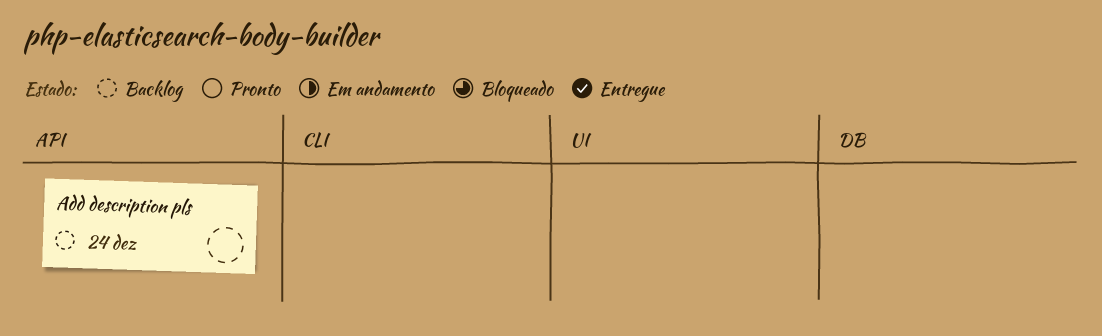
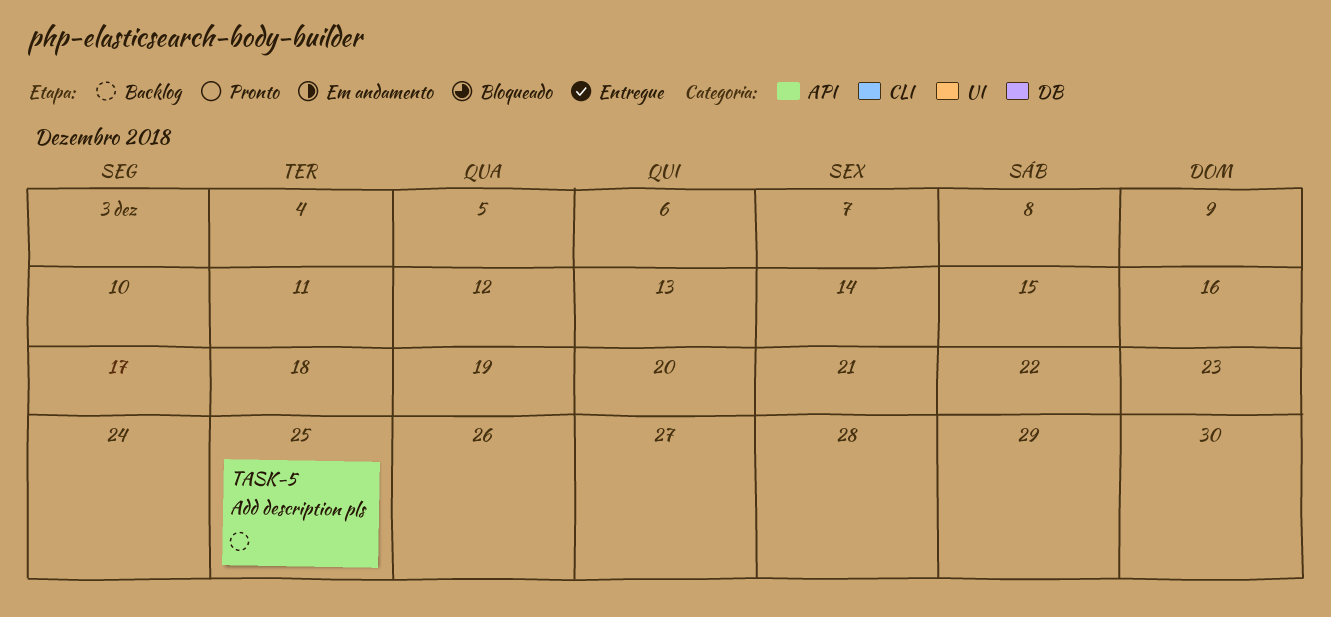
Add description pls, due: Dec 24 -> Dec 25

